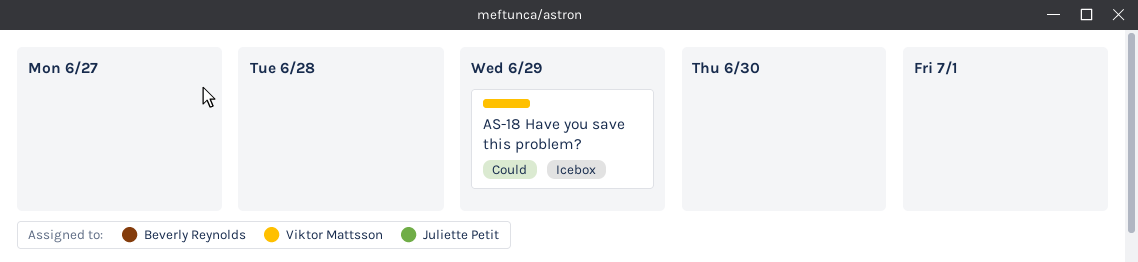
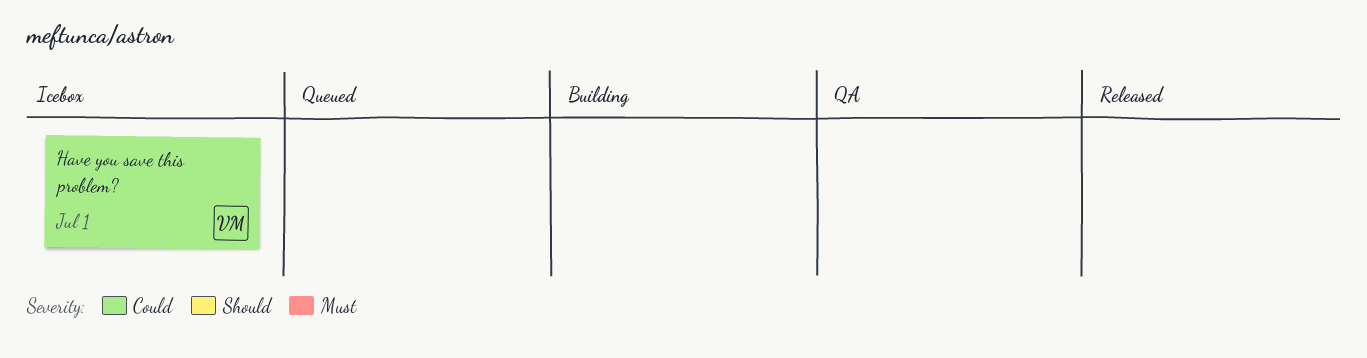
Have you save this problem?, due: Jun 29 -> Jul 1

